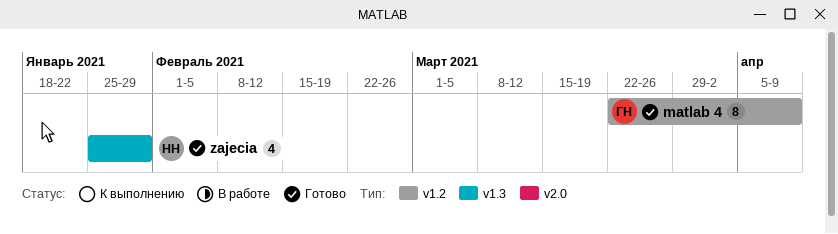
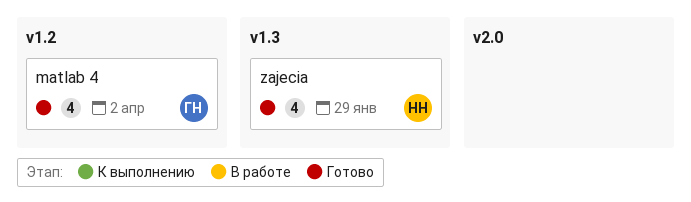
matlab 4, estimate: 8 -> 4
matlab 4, due: Apr 9 -> Apr 2

